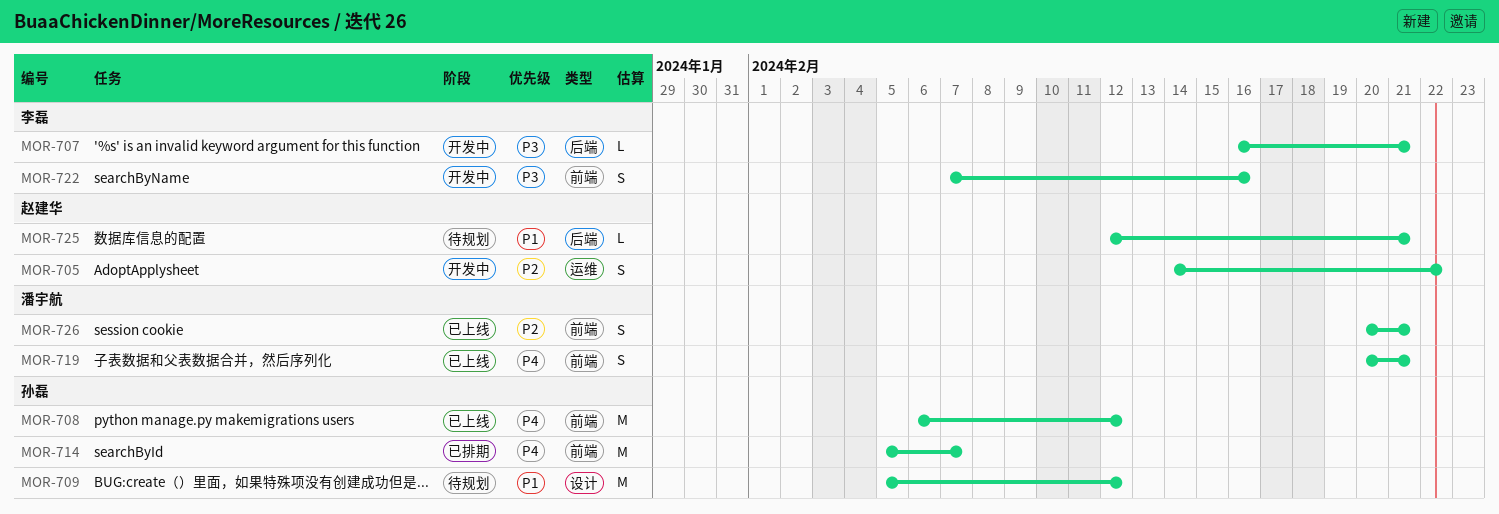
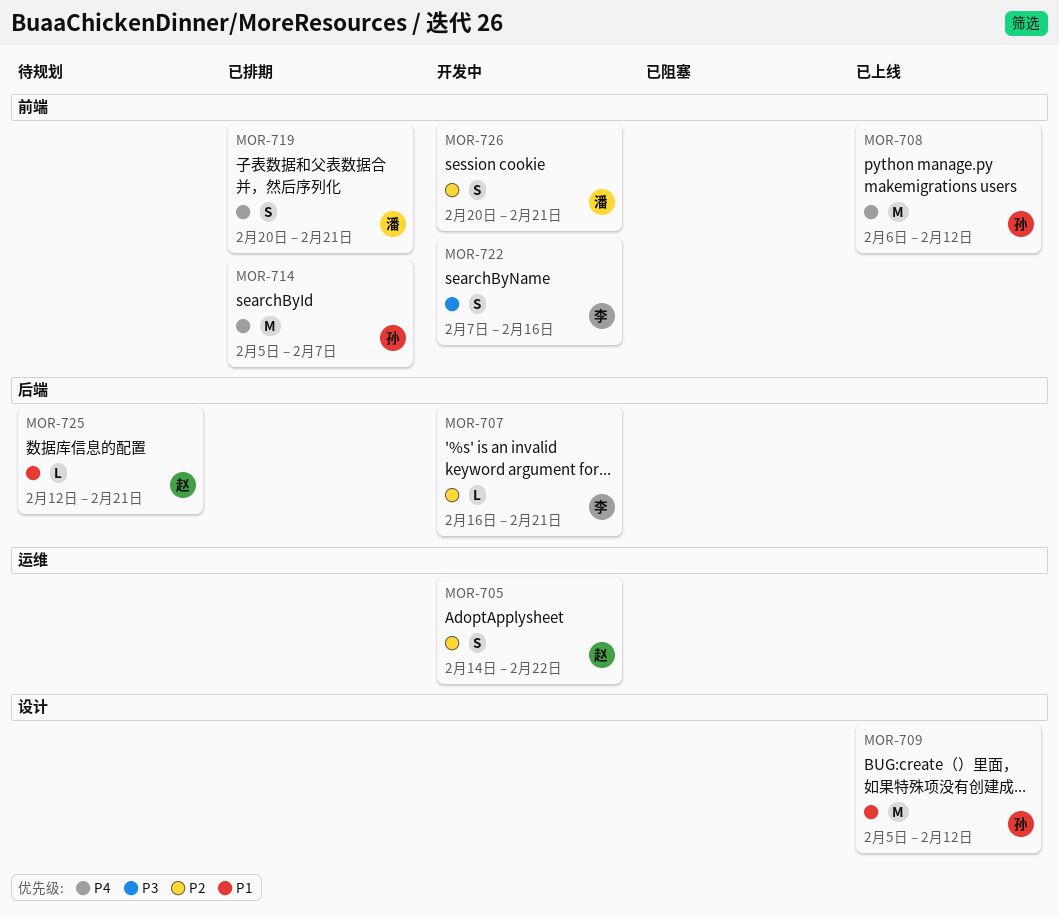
MOR-707, priority: P3 -> P2
MOR-709, status: 待规划 -> 已上线
MOR-719, status: 已上线 -> 已排期
MOR-726, status: 已上线 -> 开发中

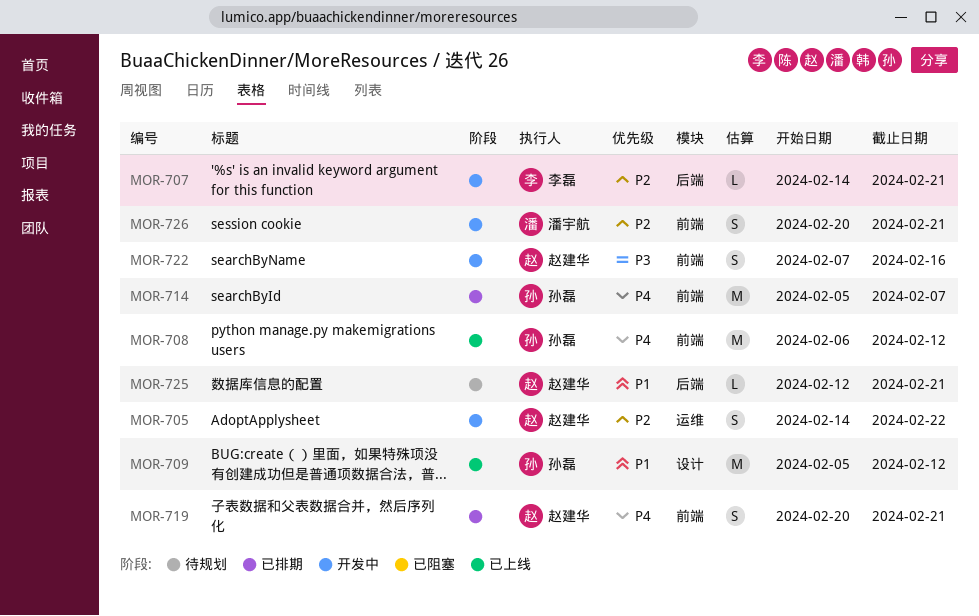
MOR-707, start: Feb 16 -> Feb 14
MOR-719, owner: 潘宇航 -> 赵建华
MOR-722, owner: 李磊 -> 赵建华

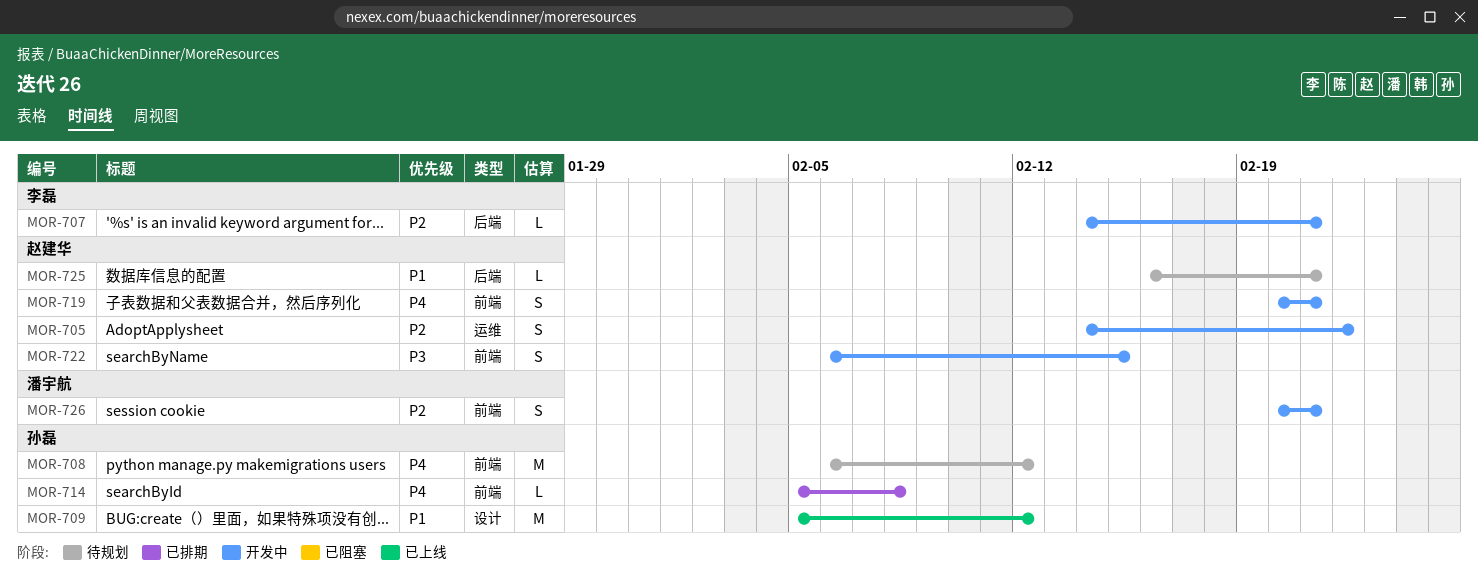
MOR-708, status: 已上线 -> 待规划
MOR-714, estimate: M -> L
MOR-714, due: Feb 7 -> Feb 8
MOR-719, status: 已排期 -> 开发中
MOR-722, start: Feb 7 -> Feb 6
MOR-722, due: Feb 16 -> Feb 15
MOR-725, start: Feb 12 -> Feb 16

